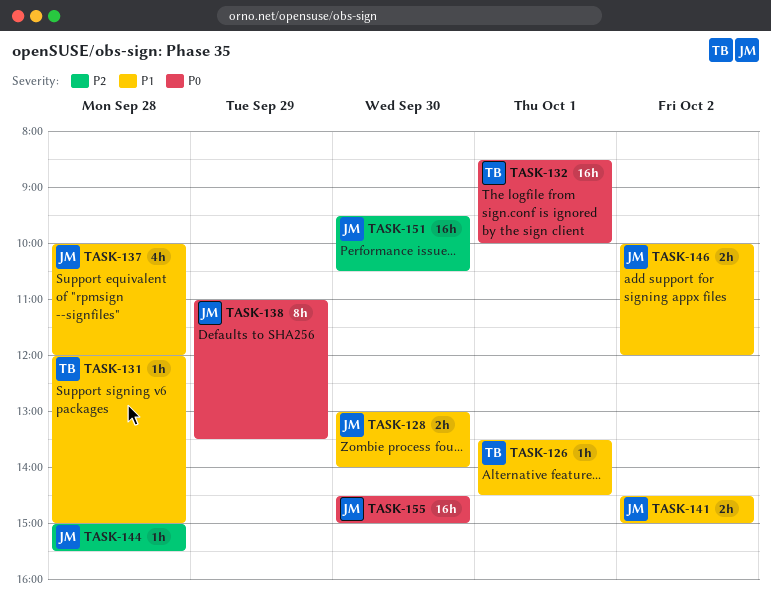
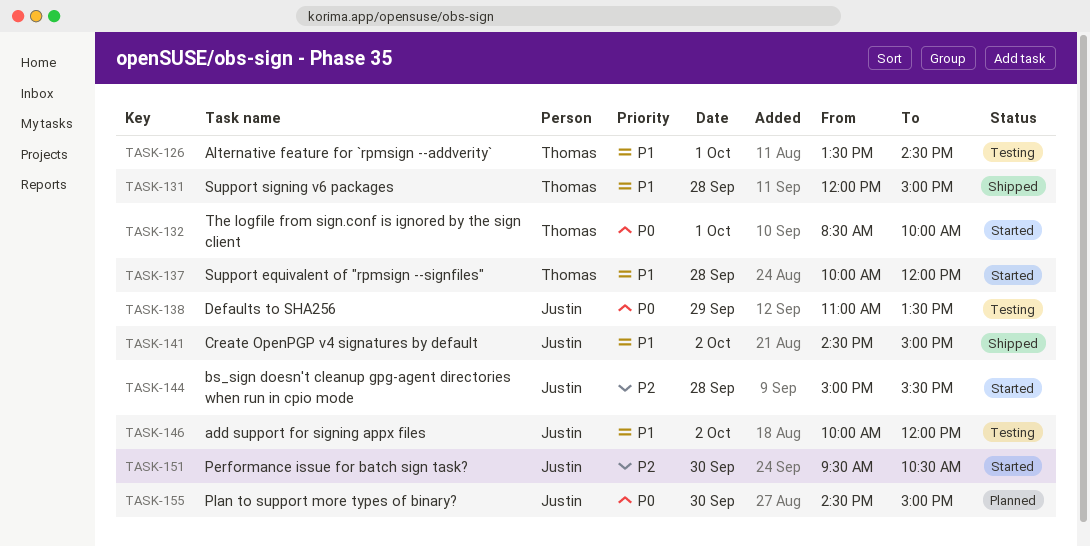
TASK-128: present -> none
TASK-137, owner: Justin -> Thomas

